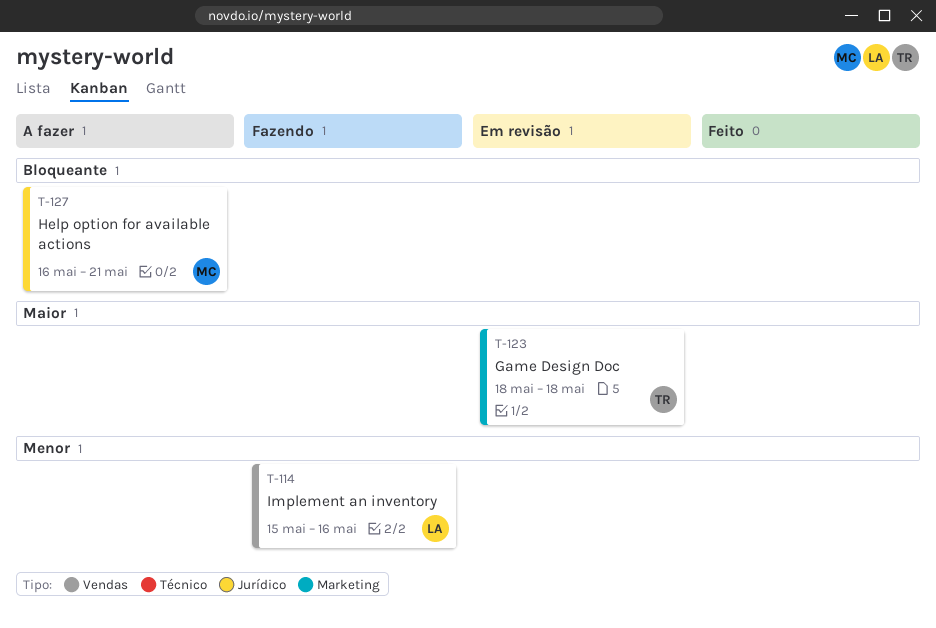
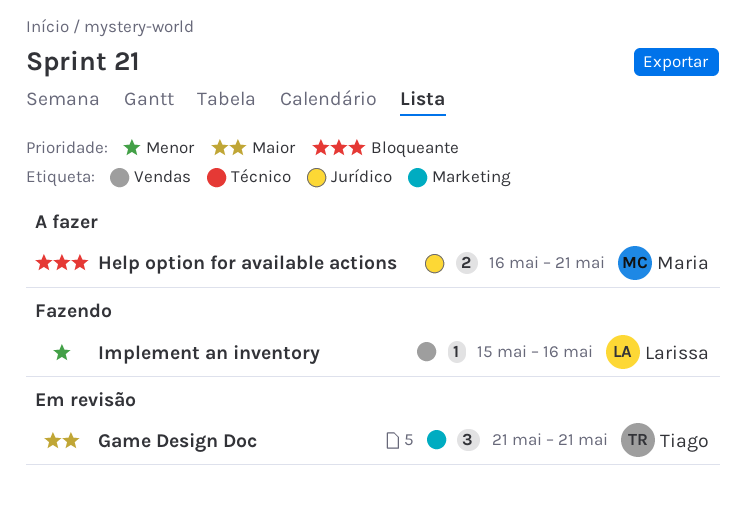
Game Design Doc, start: May 18 -> May 21
Game Design Doc, due: May 18 -> May 21

